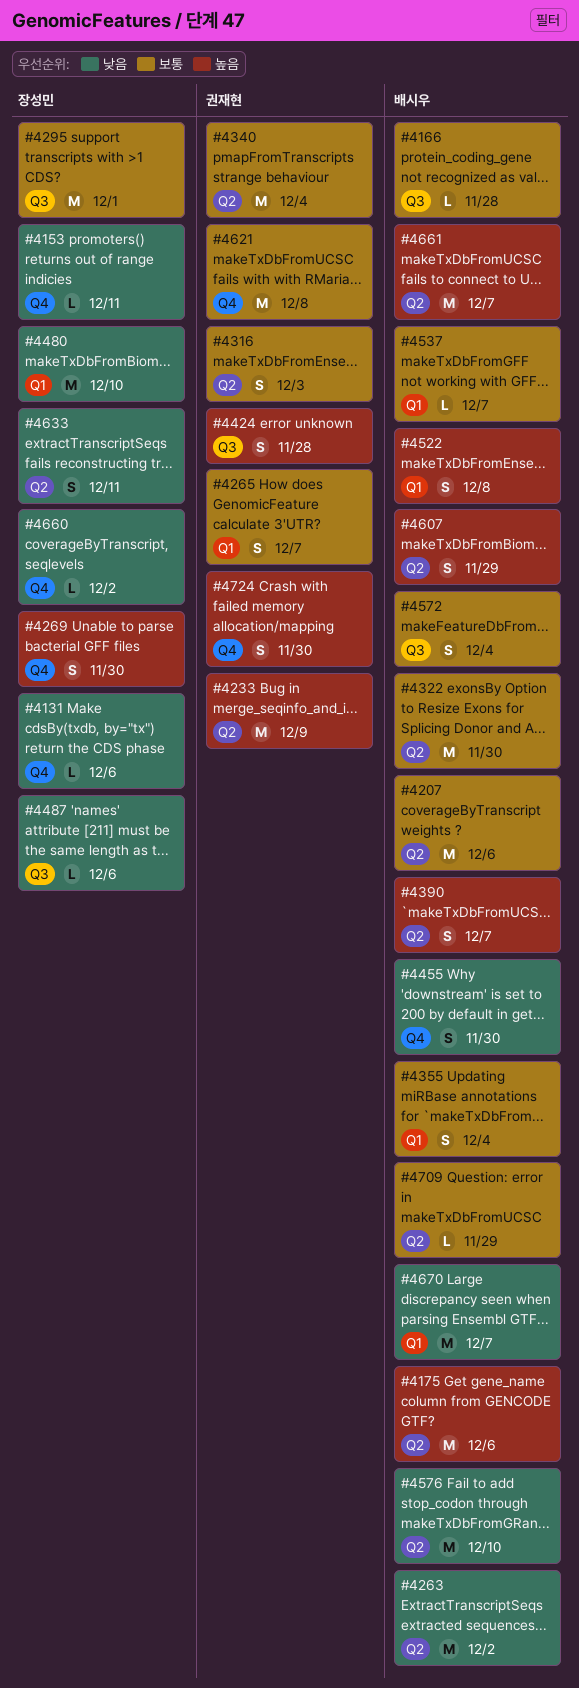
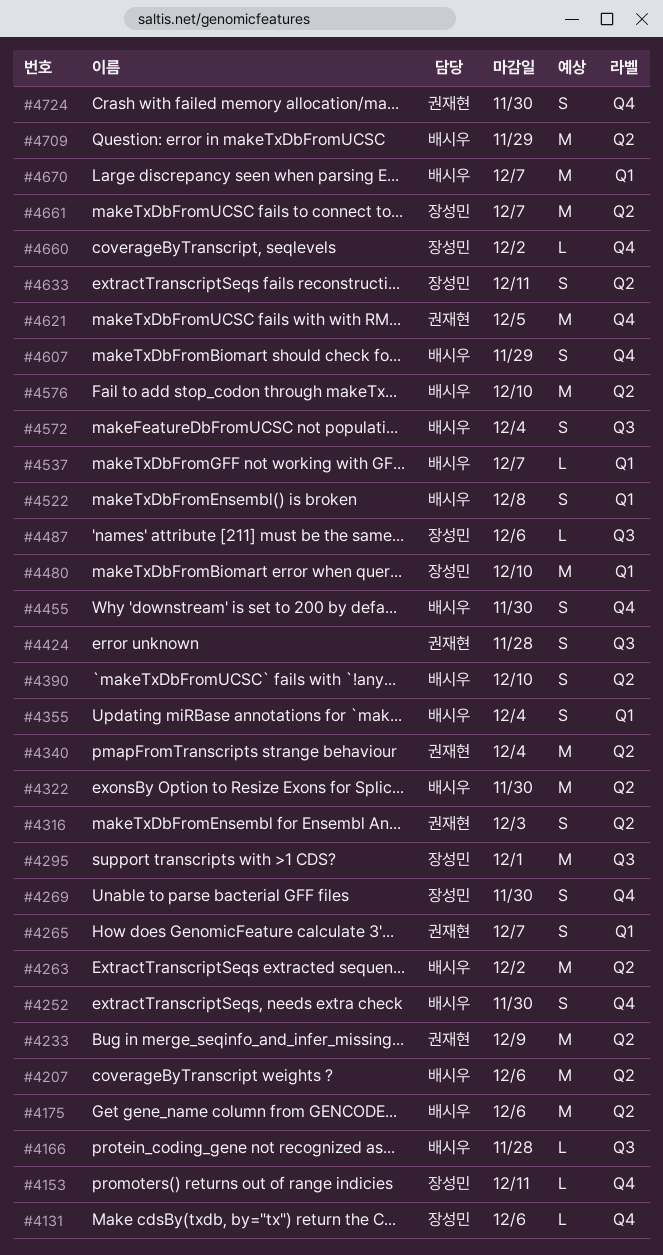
#4252: none -> present
#4390, due: Dec 7 -> Dec 10
#4607, label: Q2 -> Q4
#4621, due: Dec 8 -> Dec 5
#4661, owner: 배시우 -> 장성민
#4709, estimate: L -> M

